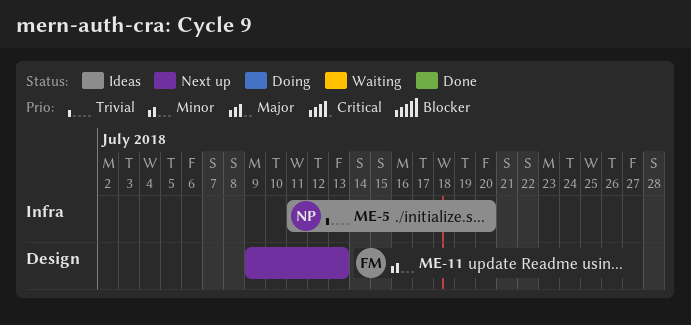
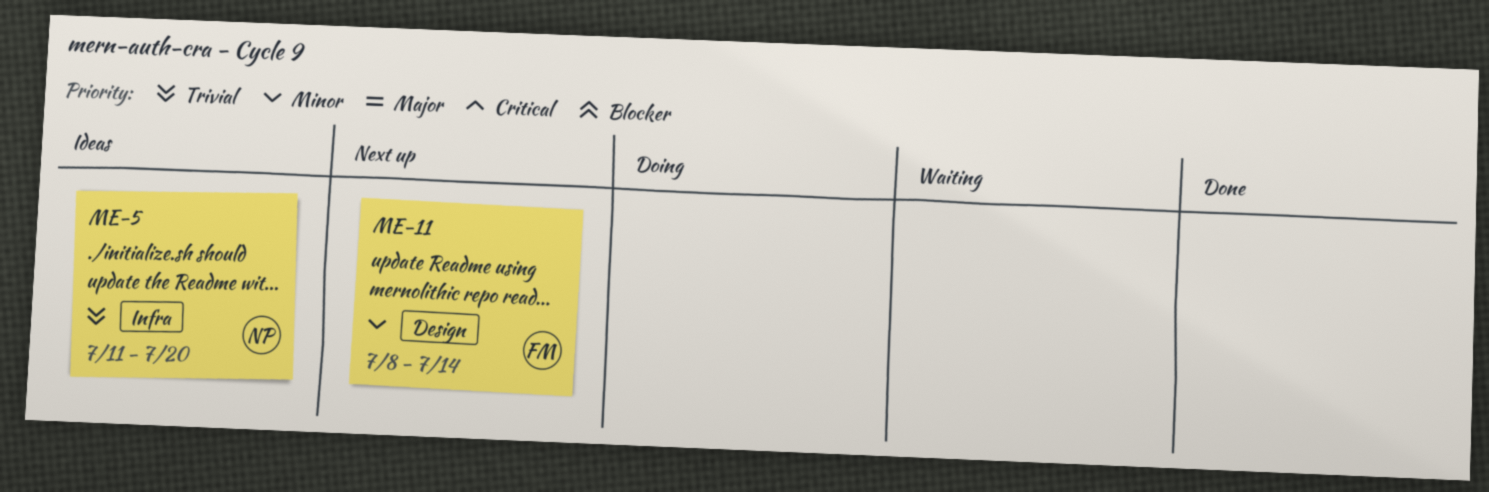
ME-11, start: Jul 9 -> Jul 8
ME-11, due: Jul 13 -> Jul 14

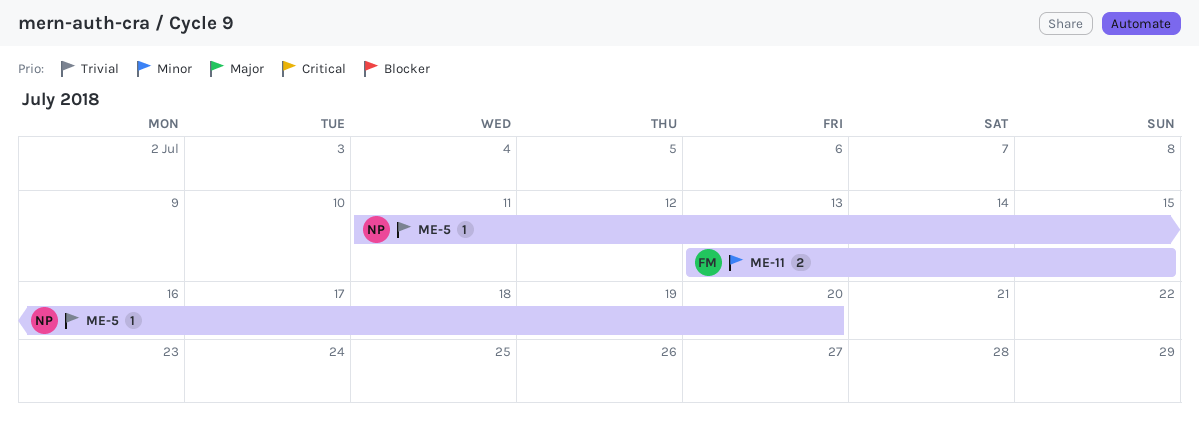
ME-11, start: Jul 8 -> Jul 13
ME-11, due: Jul 14 -> Jul 15

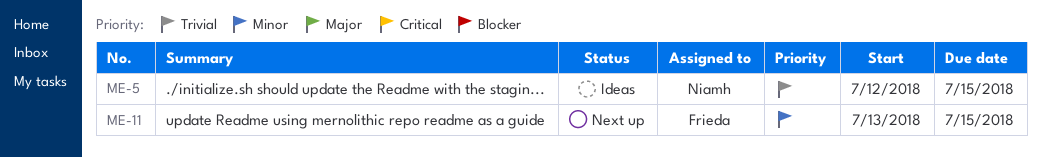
ME-5, start: Jul 11 -> Jul 12
ME-5, due: Jul 20 -> Jul 15

